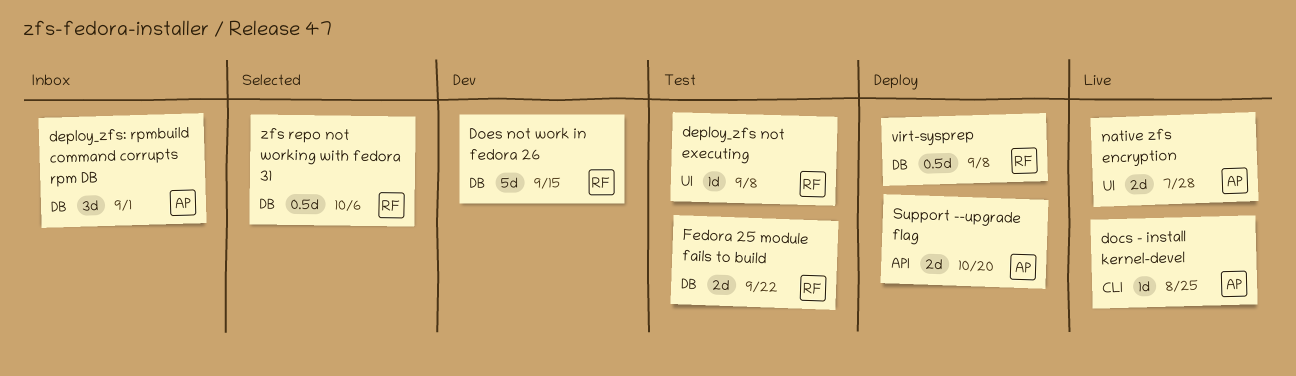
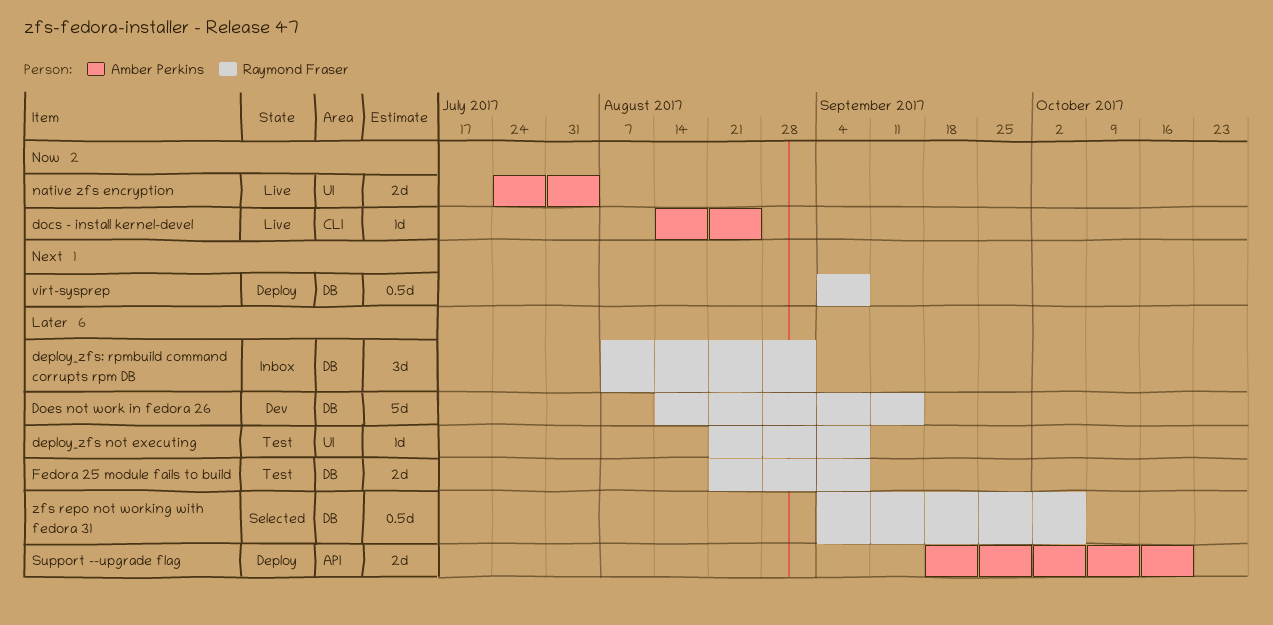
deploy_zfs: rpmbuild command corrupts rpm DB, owner: Amber Perkins -> Raymond Fraser
Fedora 25 module fails to build, due: Sep 22 -> Sep 8
native zfs encryption, due: Jul 28 -> Aug 4

